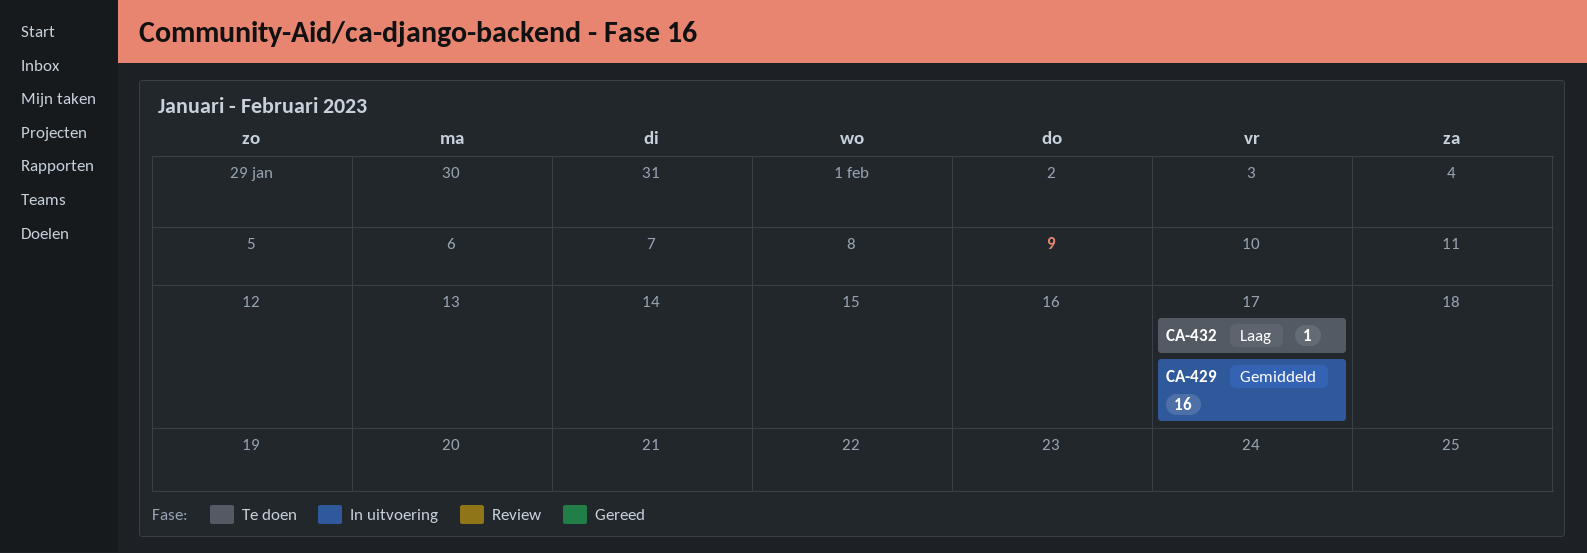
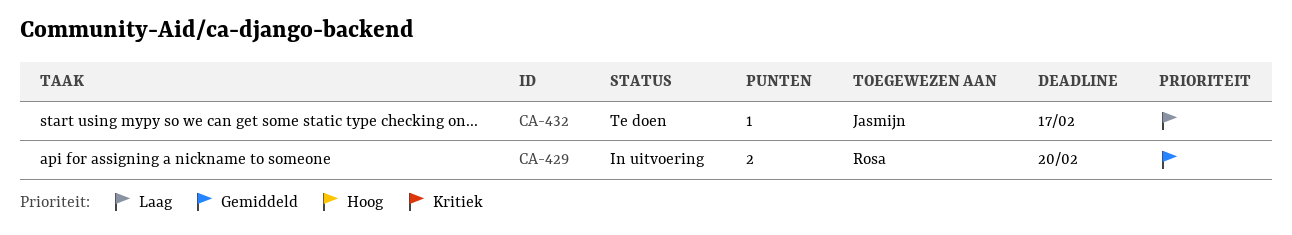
CA-429, estimate: 16 -> 2
CA-429, due: Feb 17 -> Feb 20

